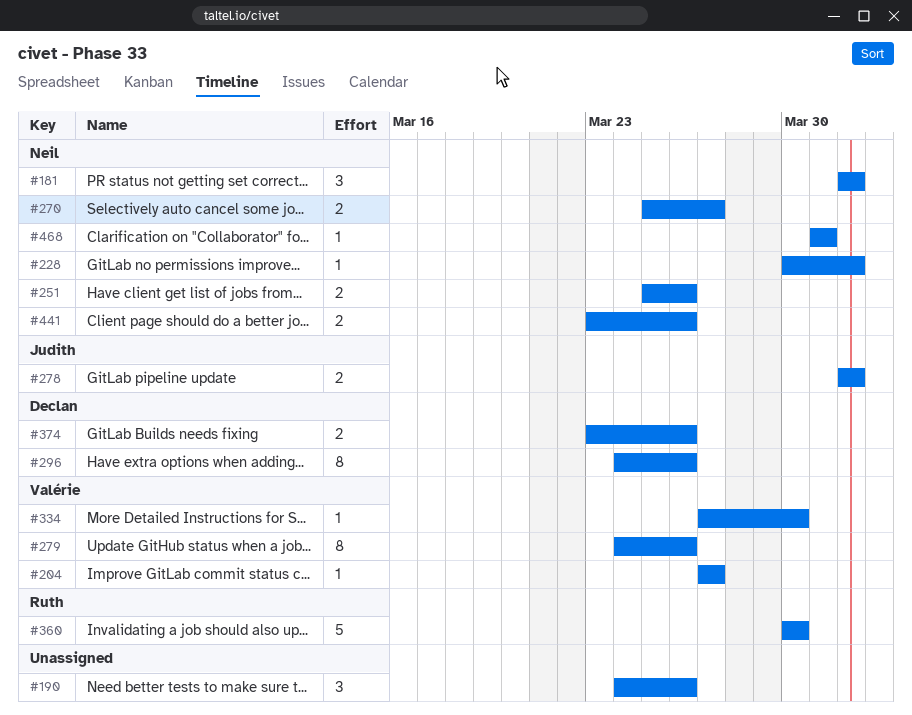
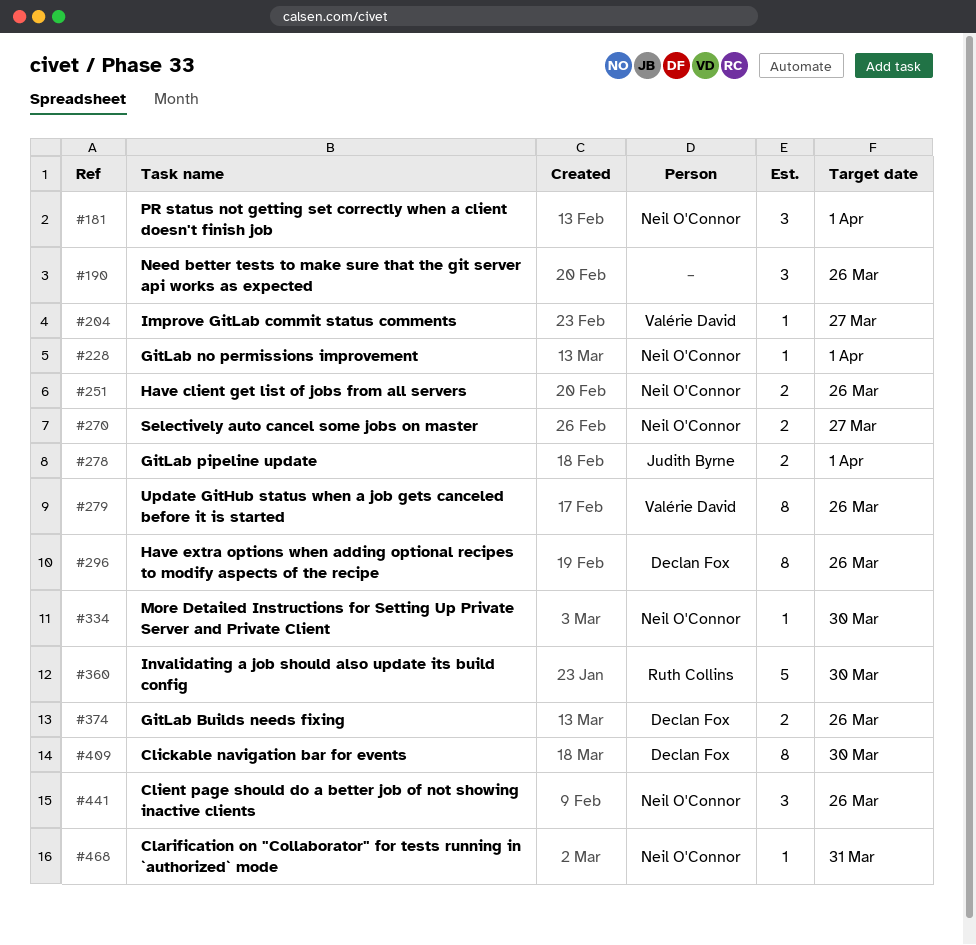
#334, owner: Valérie David -> Neil O'Connor
#409: none -> present
#441, estimate: 2 -> 3

